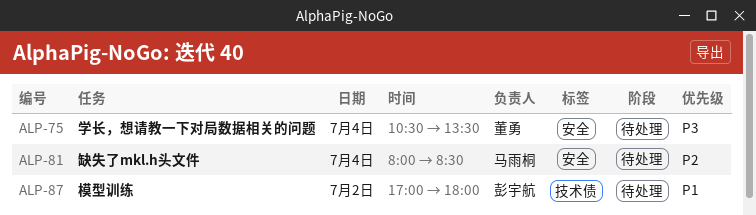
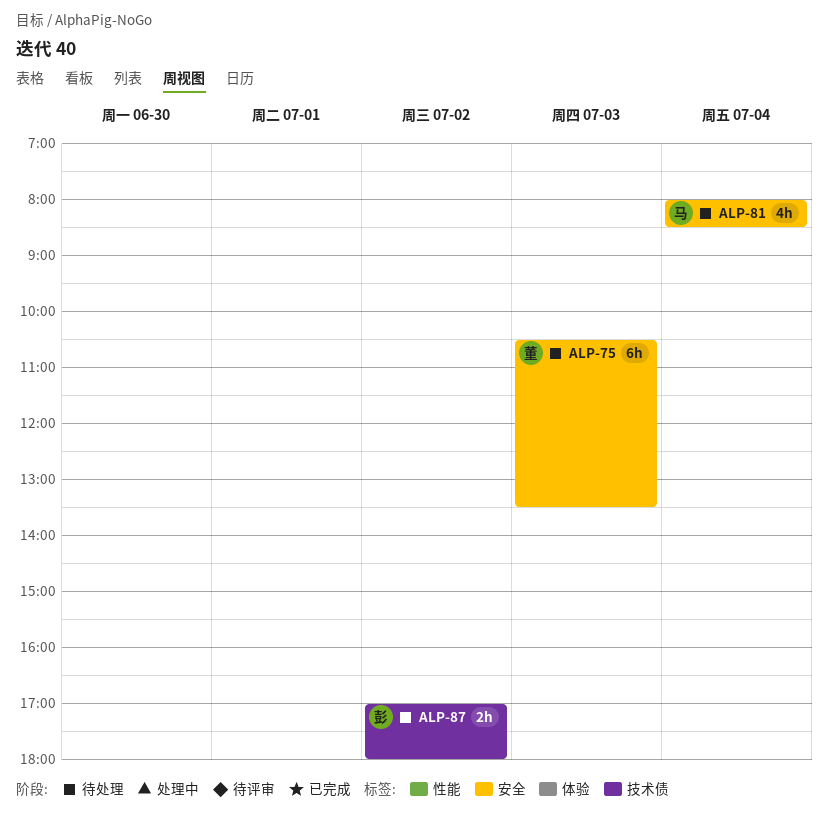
ALP-75, day: Jul 4 -> Jul 3

